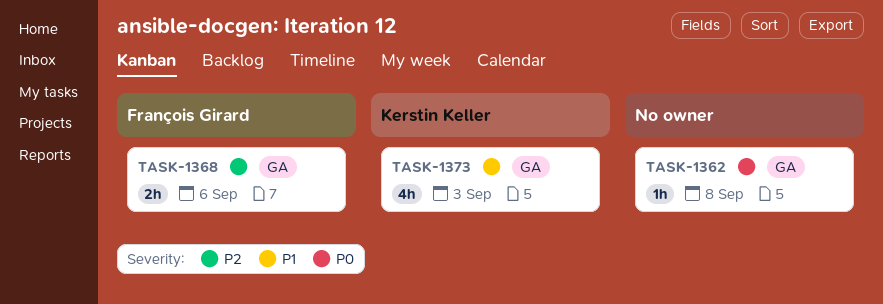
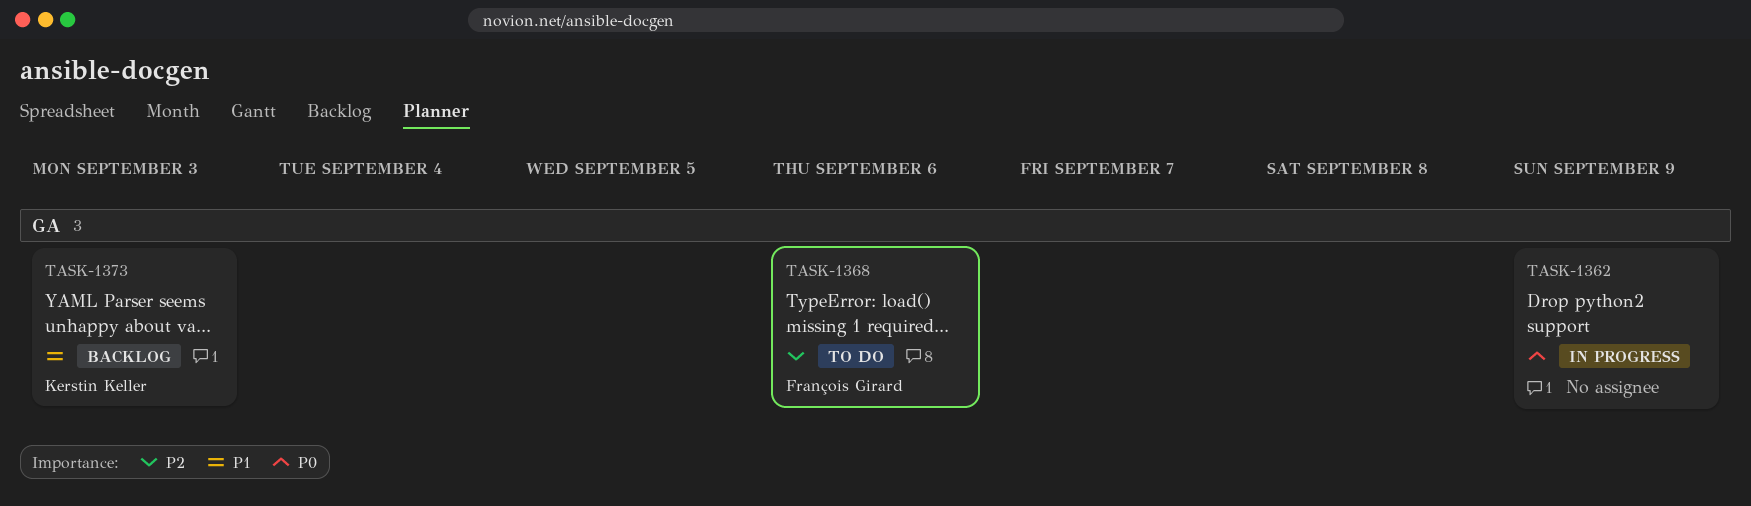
TASK-1362, due: Sep 8 -> Sep 9

